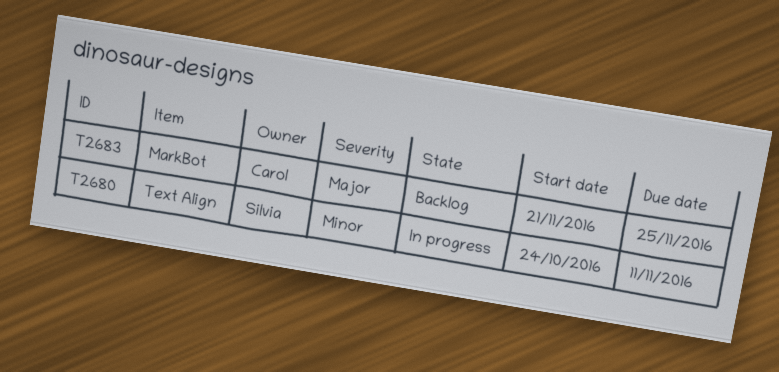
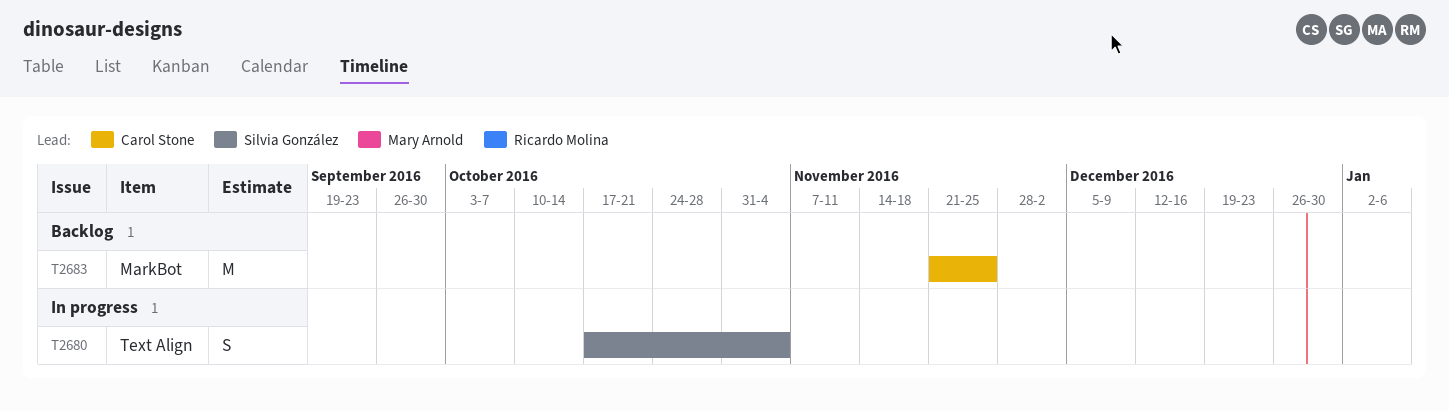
T2680, start: Oct 24 -> Oct 17
T2680, due: Nov 11 -> Nov 4

